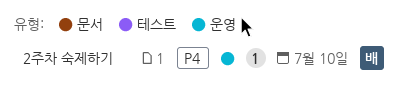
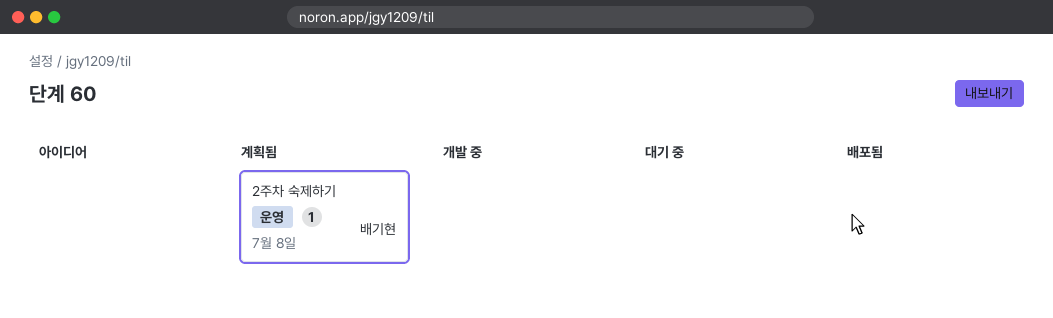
2주차 숙제하기, due: Jul 10 -> Jul 8

